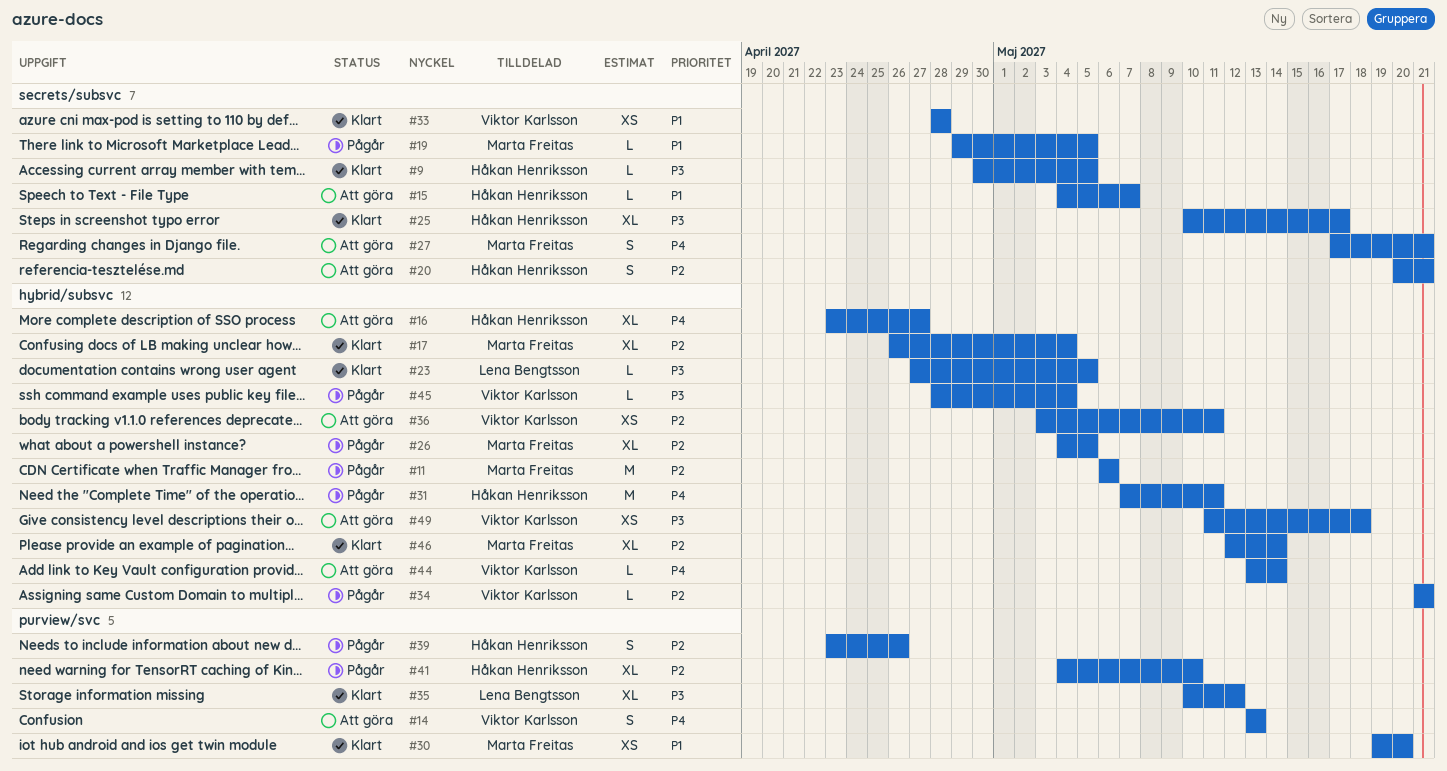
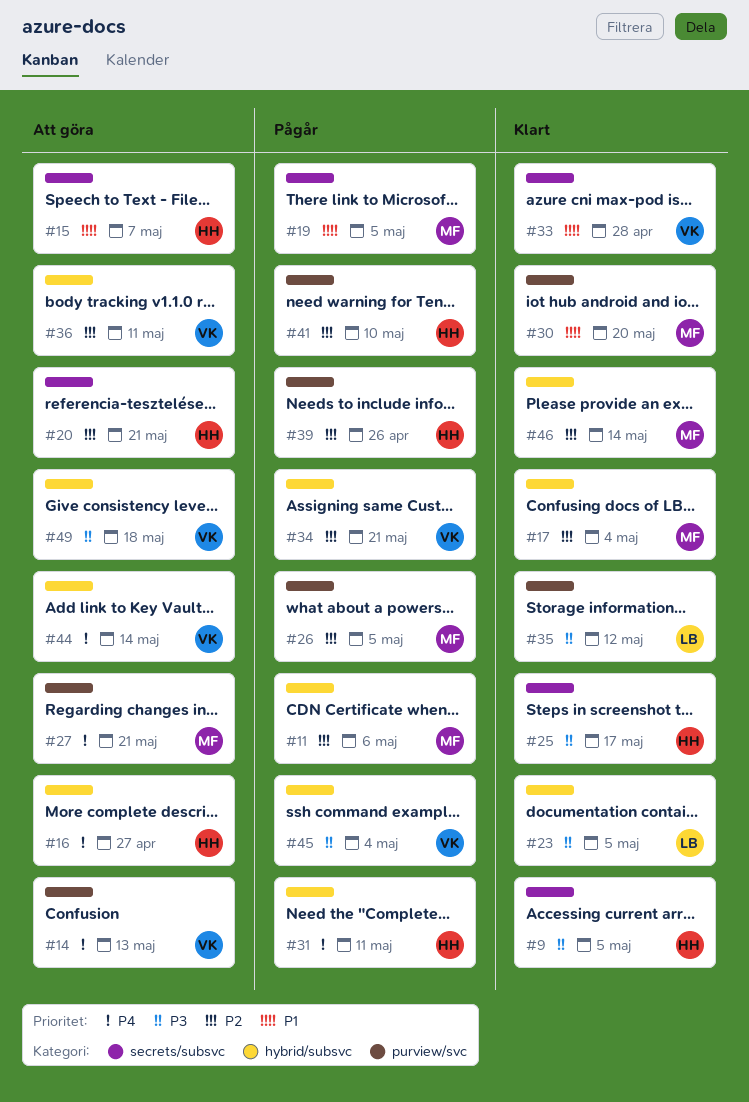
#26, label: hybrid/subsvc -> purview/svc
#27, label: secrets/subsvc -> purview/svc

